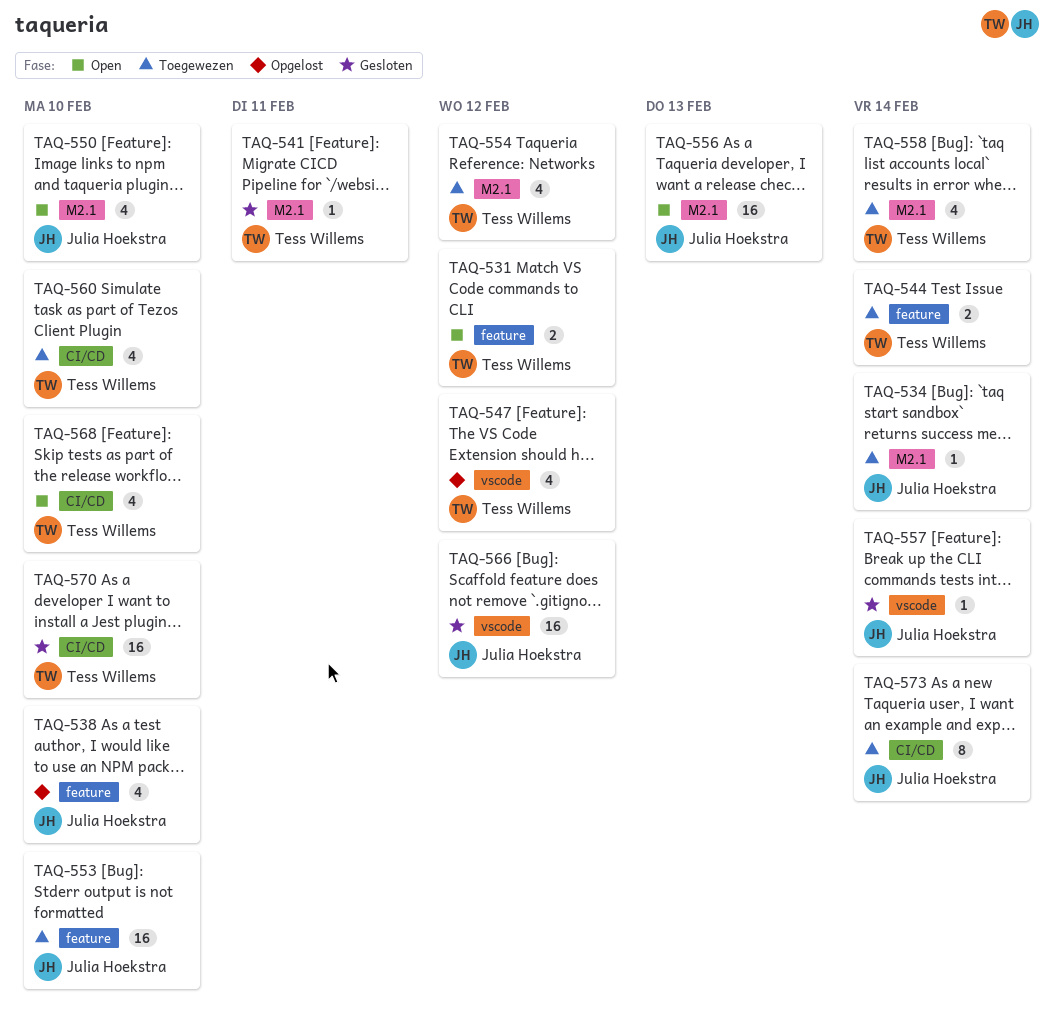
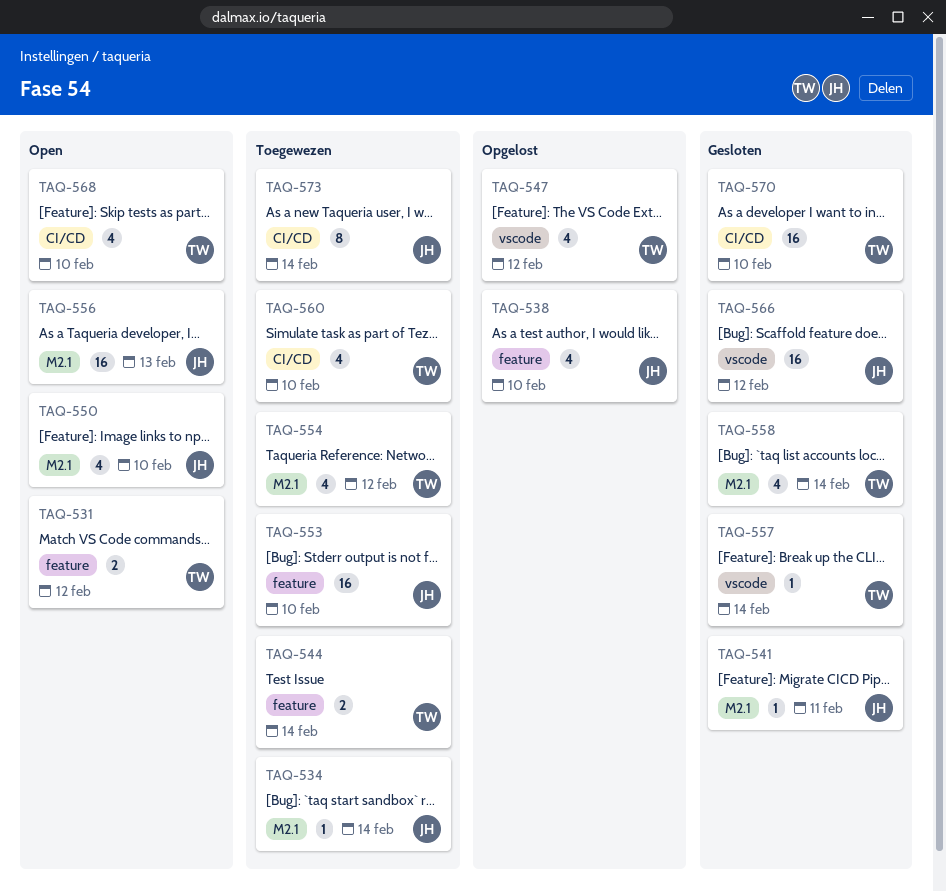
TAQ-541, owner: Tess Willems -> Julia Hoekstra
TAQ-557, owner: Julia Hoekstra -> Tess Willems
TAQ-558, status: Toegewezen -> Gesloten

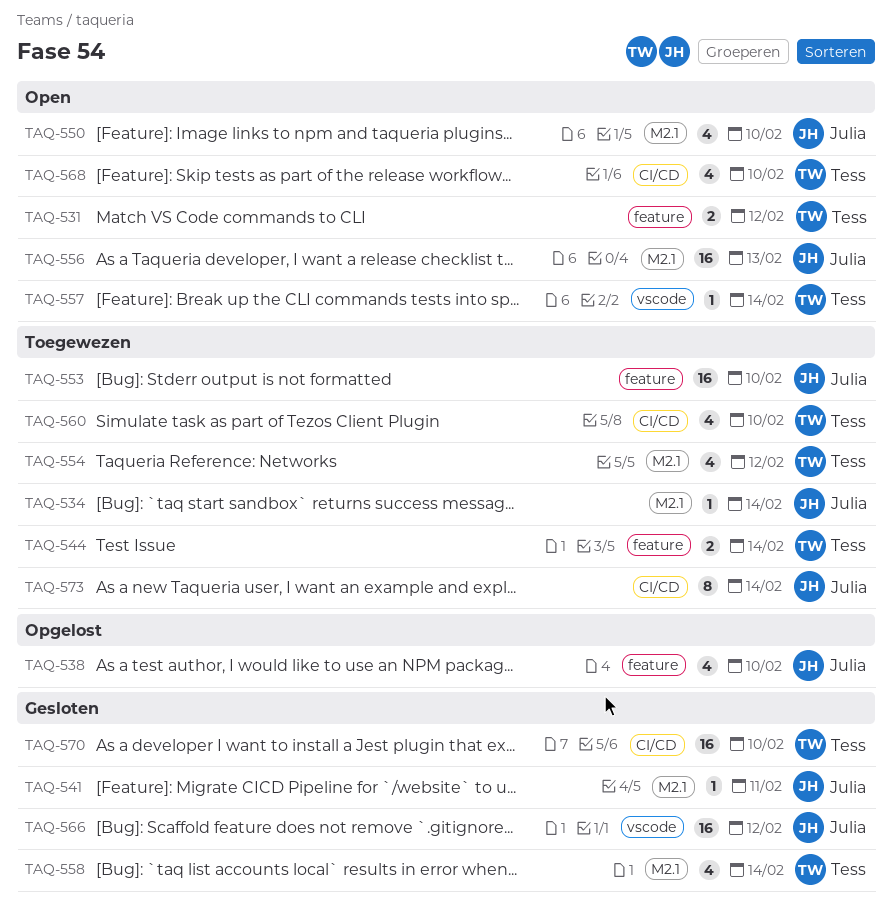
TAQ-547: present -> none
TAQ-557, status: Gesloten -> Open

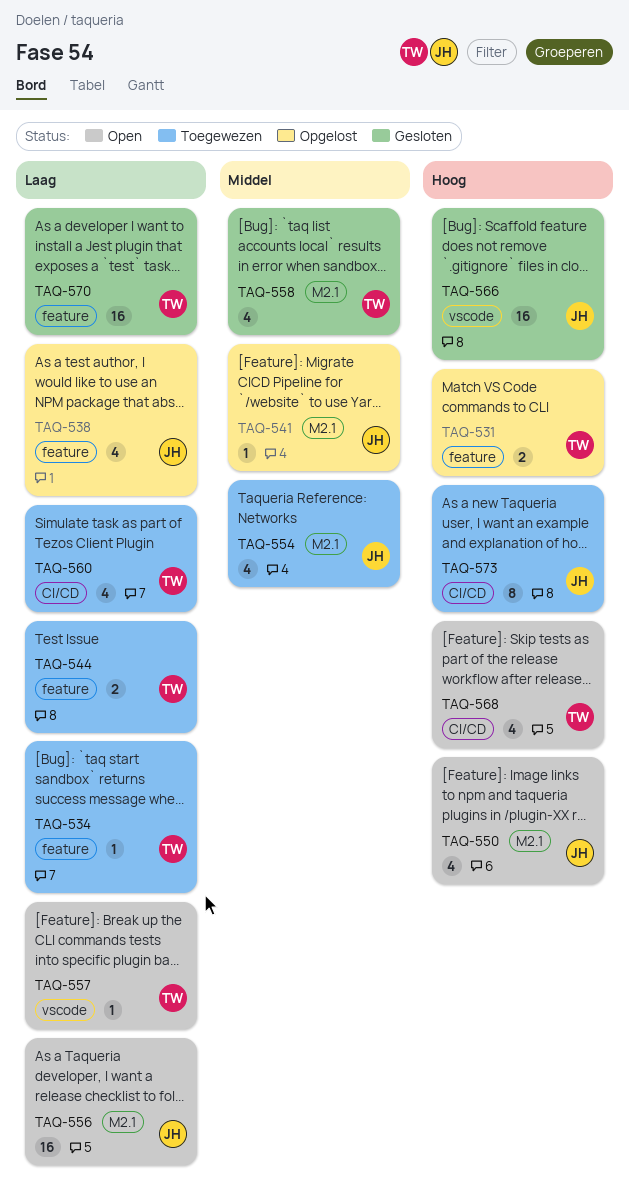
TAQ-531, status: Open -> Opgelost
TAQ-534, owner: Julia -> Tess
TAQ-534, label: M2.1 -> feature
TAQ-541, status: Gesloten -> Opgelost
TAQ-553: present -> none
TAQ-554, owner: Tess -> Julia
TAQ-570, label: CI/CD -> feature

